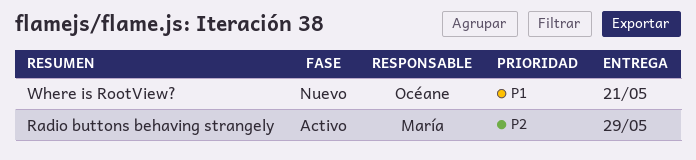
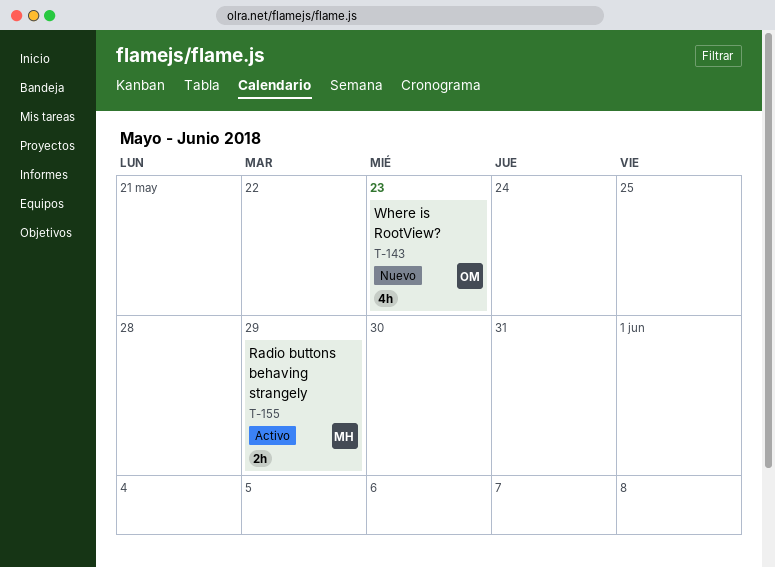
Where is RootView?, due: May 21 -> May 23

